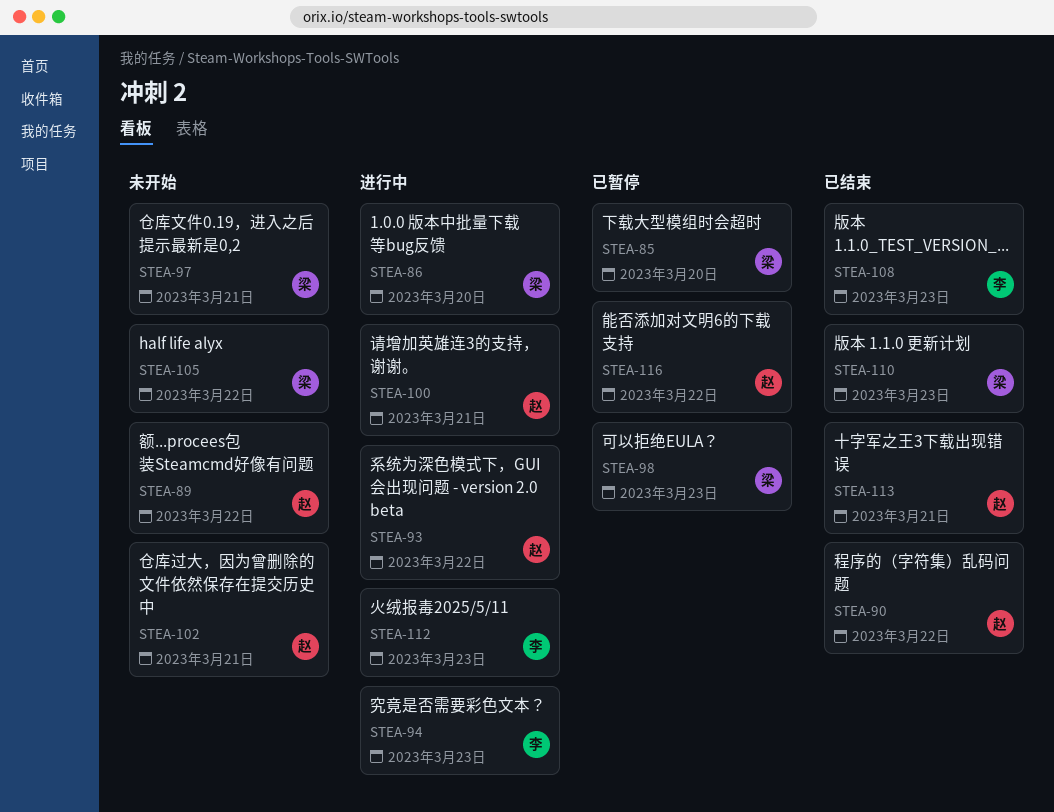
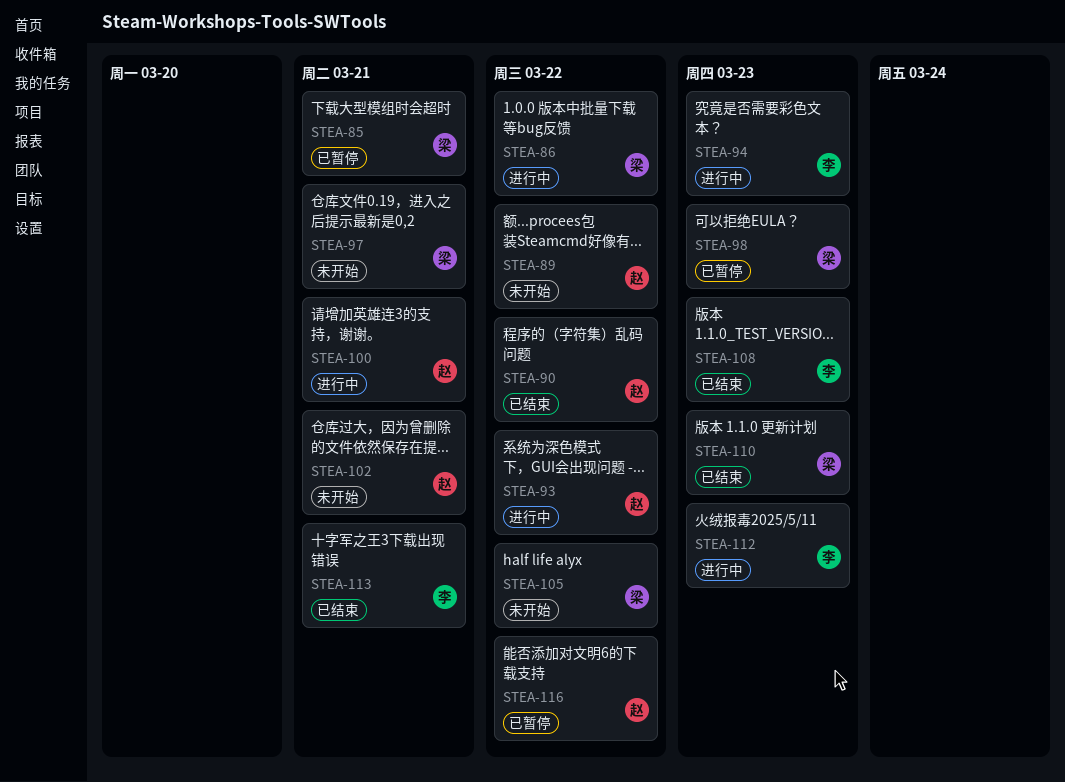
STEA-85, due: Mar 20 -> Mar 21
STEA-86, due: Mar 20 -> Mar 22
STEA-113, owner: 赵 -> 李

